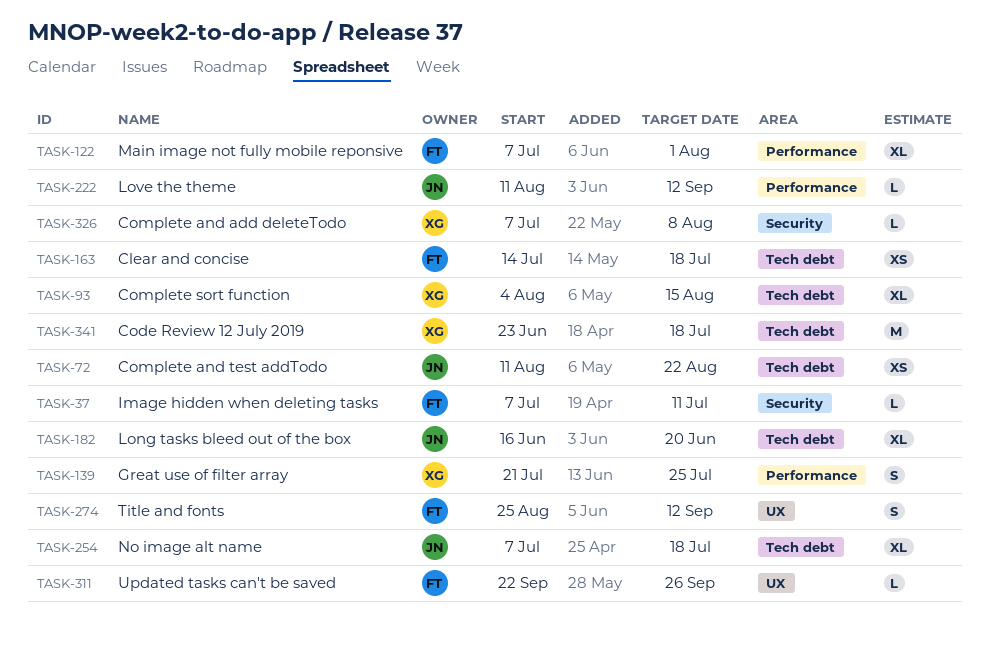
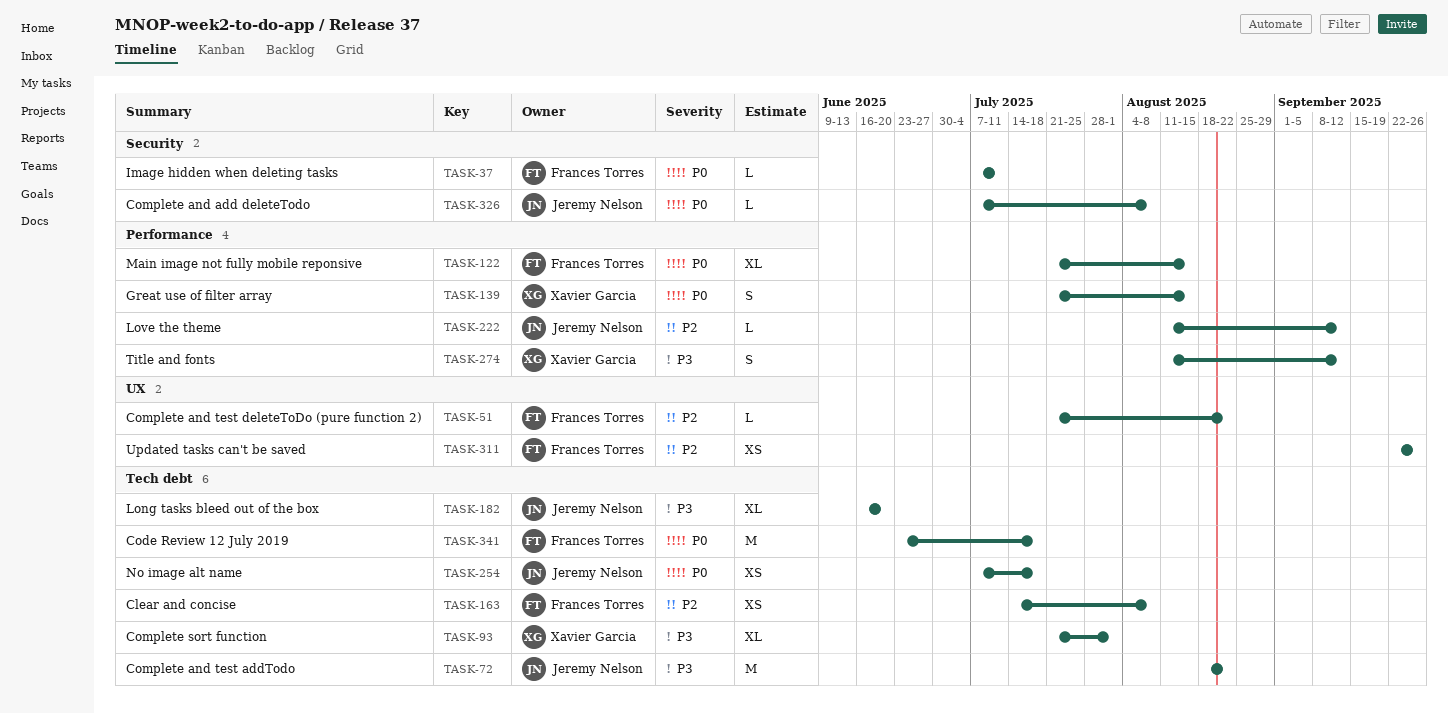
TASK-51: none -> present
TASK-72, estimate: XS -> M
TASK-72, start: Aug 11 -> Aug 18
TASK-93, start: Aug 4 -> Jul 21
TASK-93, due: Aug 15 -> Aug 1
TASK-122, start: Jul 7 -> Jul 21
TASK-122, due: Aug 1 -> Aug 15
TASK-139, due: Jul 25 -> Aug 15
TASK-163, due: Jul 18 -> Aug 8
TASK-254, estimate: XL -> XS
TASK-274, owner: Frances Torres -> Xavier Garcia
TASK-274, label: UX -> Performance
TASK-274, start: Aug 25 -> Aug 11
TASK-311, estimate: L -> XS
TASK-326, owner: Xavier Garcia -> Jeremy Nelson
TASK-341, owner: Xavier Garcia -> Frances Torres

